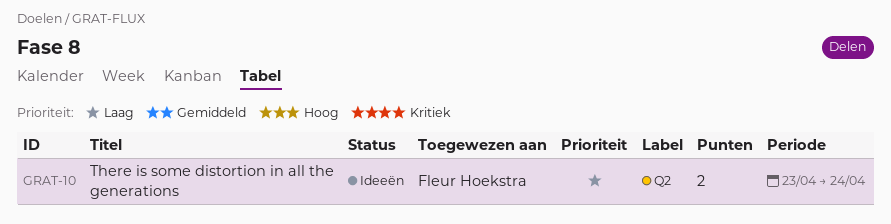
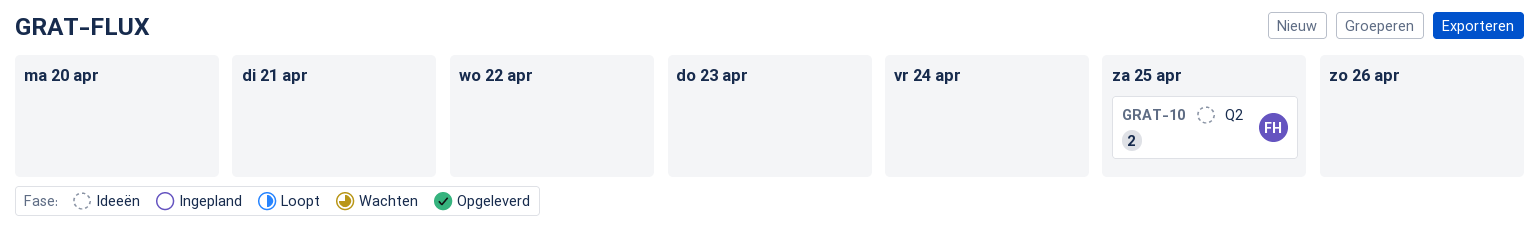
GRAT-10, due: Apr 24 -> Apr 25

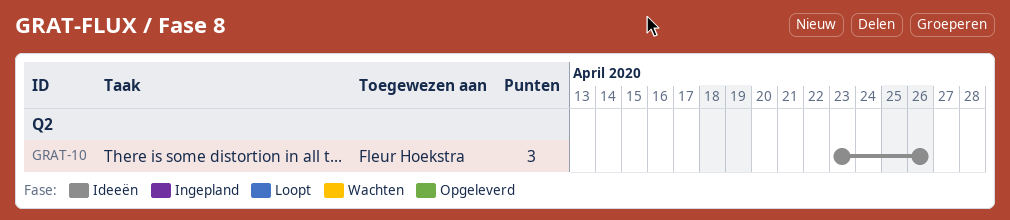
GRAT-10, estimate: 2 -> 3
GRAT-10, due: Apr 25 -> Apr 26

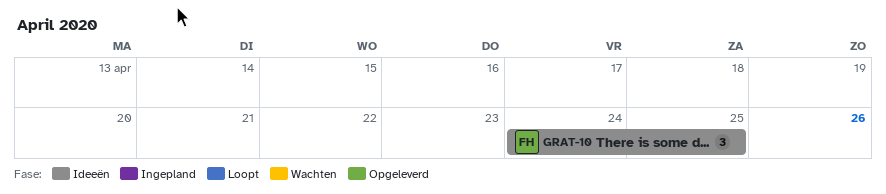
GRAT-10, start: Apr 23 -> Apr 24
GRAT-10, due: Apr 26 -> Apr 25

